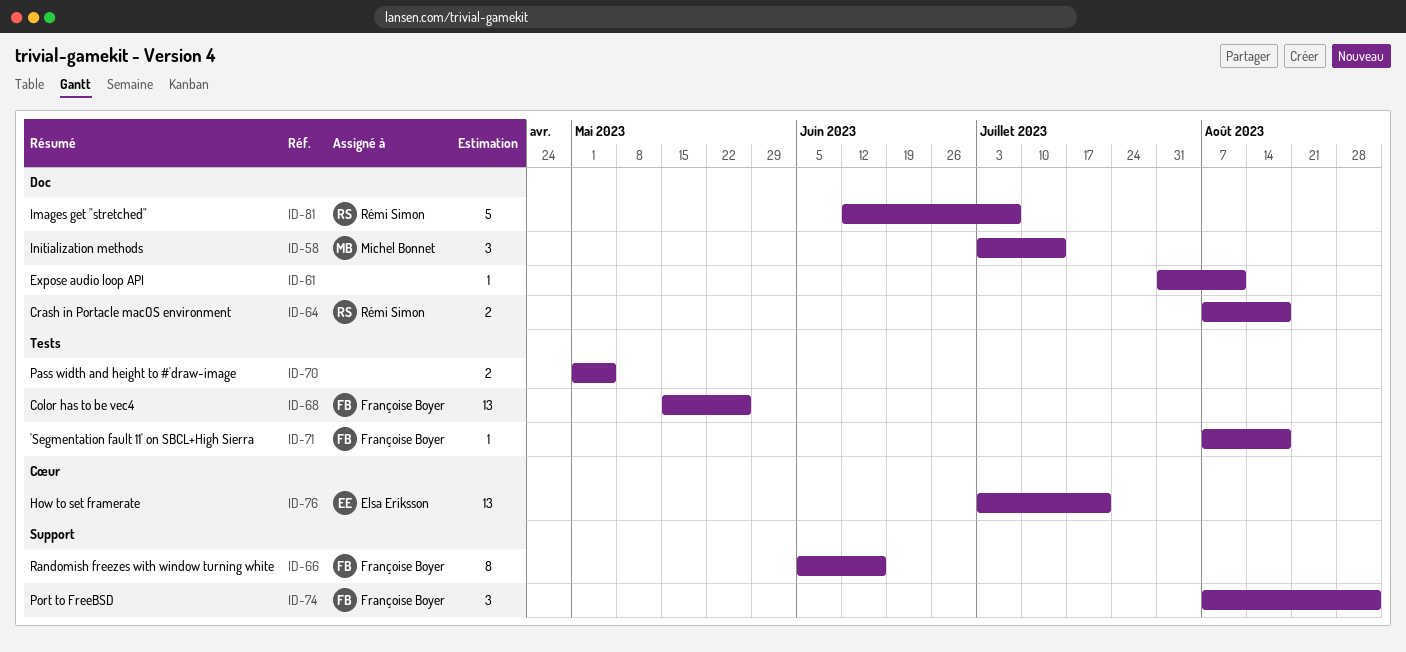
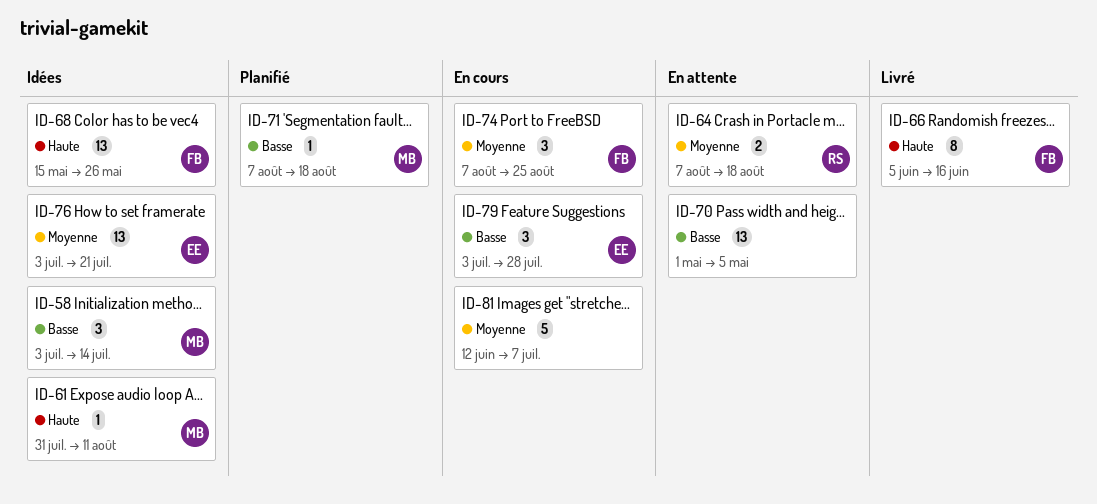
ID-61, owner: none -> Michel Bonnet
ID-70, estimate: 2 -> 13
ID-71, owner: Françoise Boyer -> Michel Bonnet
ID-74, due: Sep 1 -> Aug 25
ID-79: none -> present
ID-81, owner: Rémi Simon -> none

